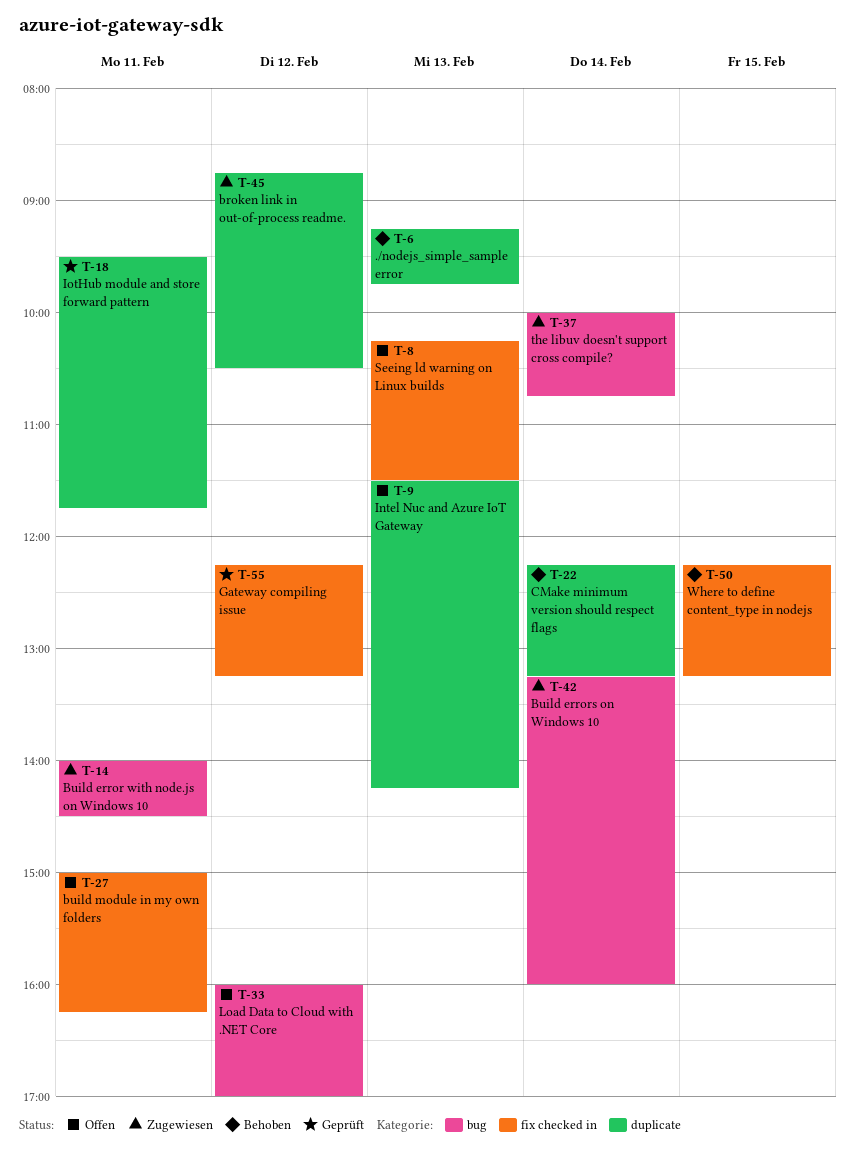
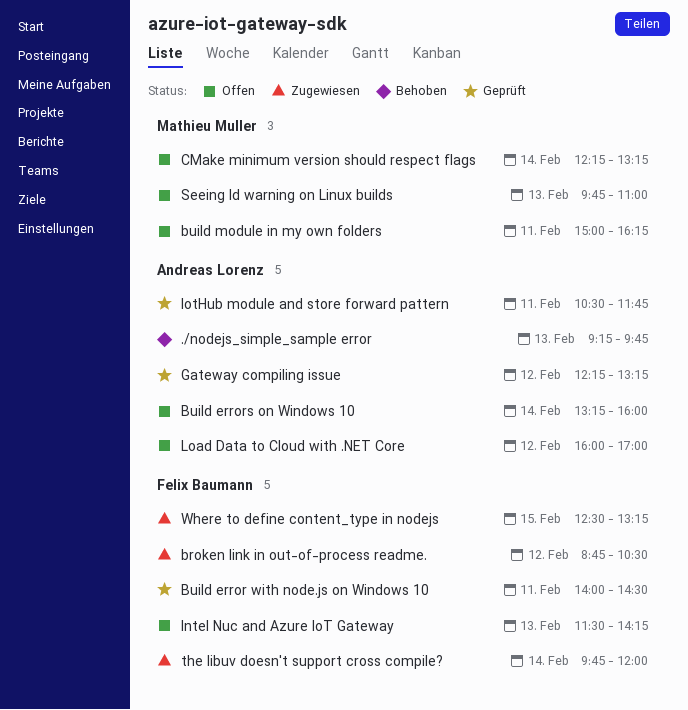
Build error with node.js on Windows 10, status: Zugewiesen -> Geprüft
Build errors on Windows 10, status: Zugewiesen -> Offen
CMake minimum version should respect flags, status: Behoben -> Offen
IotHub module and store forward pattern, begins: 09:30 -> 10:30
Seeing ld warning on Linux builds, begins: 10:15 -> 09:45
Seeing ld warning on Linux builds, ends: 11:30 -> 11:00
the libuv doesn't support cross compile?, begins: 10:00 -> 09:45
the libuv doesn't support cross compile?, ends: 10:45 -> 12:00
Where to define content_type in nodejs, status: Behoben -> Zugewiesen
Where to define content_type in nodejs, begins: 12:15 -> 12:30

